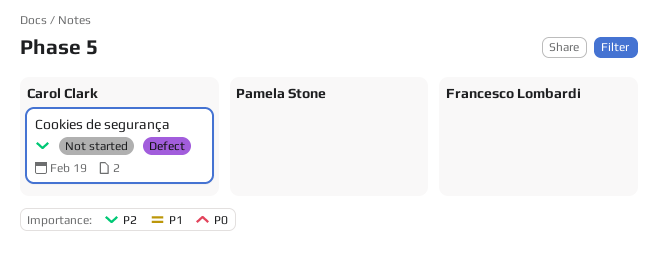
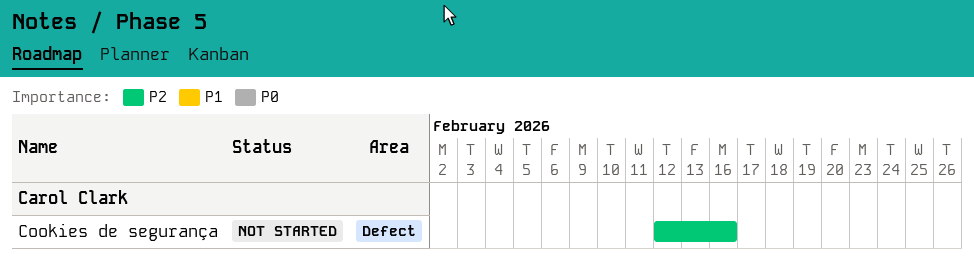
Cookies de segurança, due: Feb 19 -> Feb 16

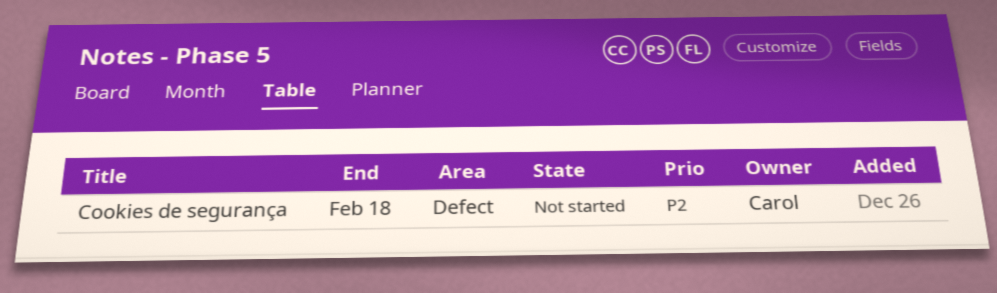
Cookies de segurança, due: Feb 16 -> Feb 18

